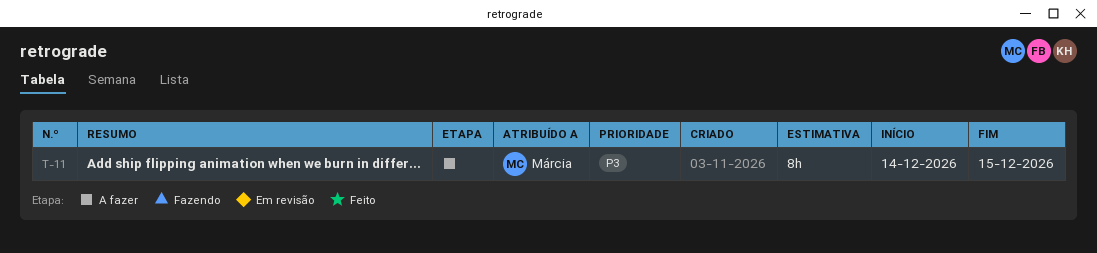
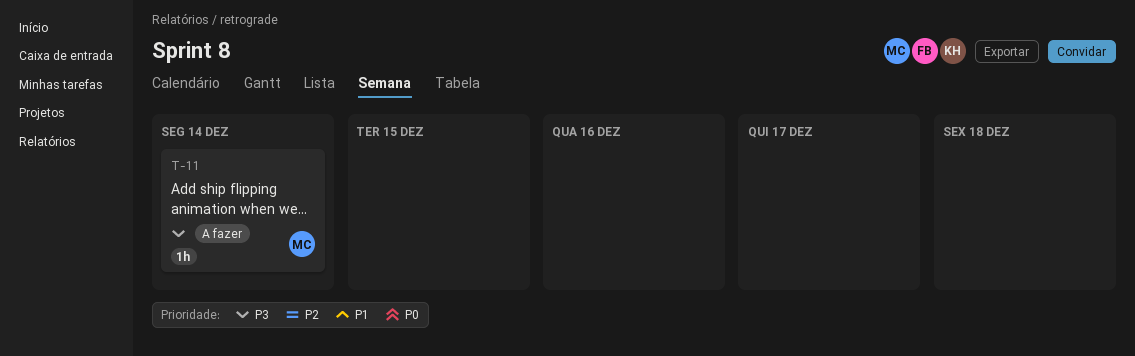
T-11, estimate: 8h -> 1h
T-11, due: Dec 15 -> Dec 14

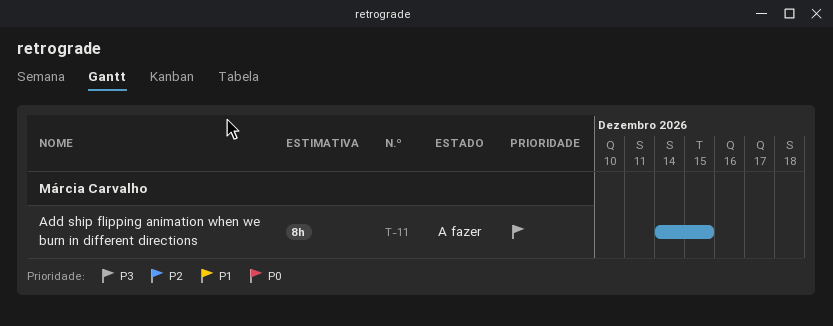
T-11, estimate: 1h -> 8h
T-11, due: Dec 14 -> Dec 15

